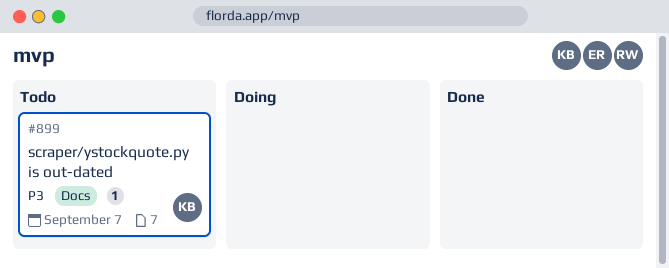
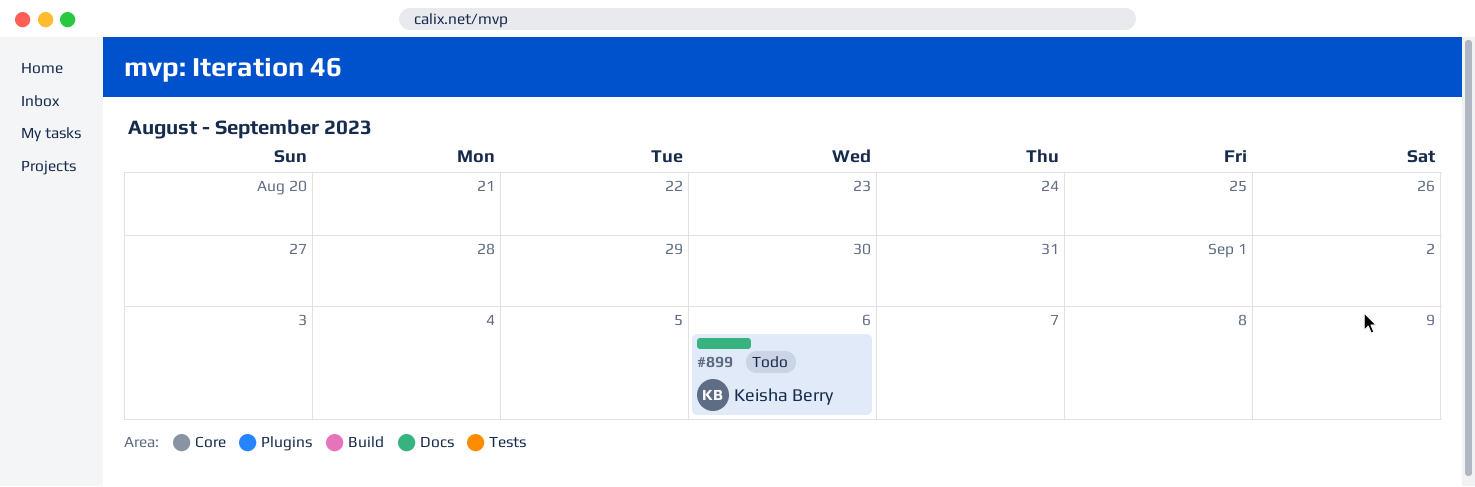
#899, due: Sep 7 -> Sep 6

